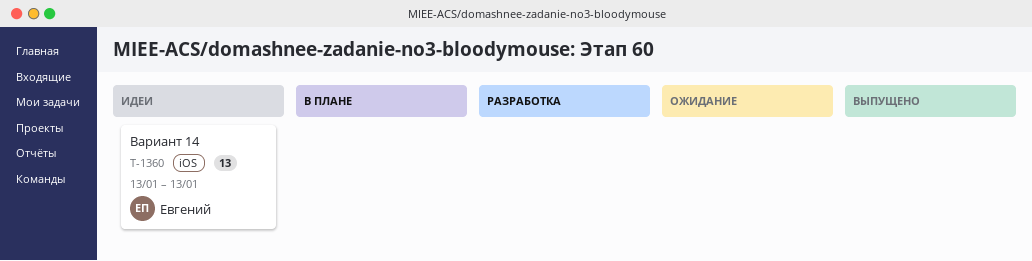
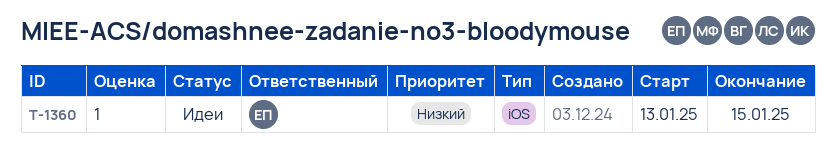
T-1360, estimate: 13 -> 1
T-1360, due: Jan 13 -> Jan 15

